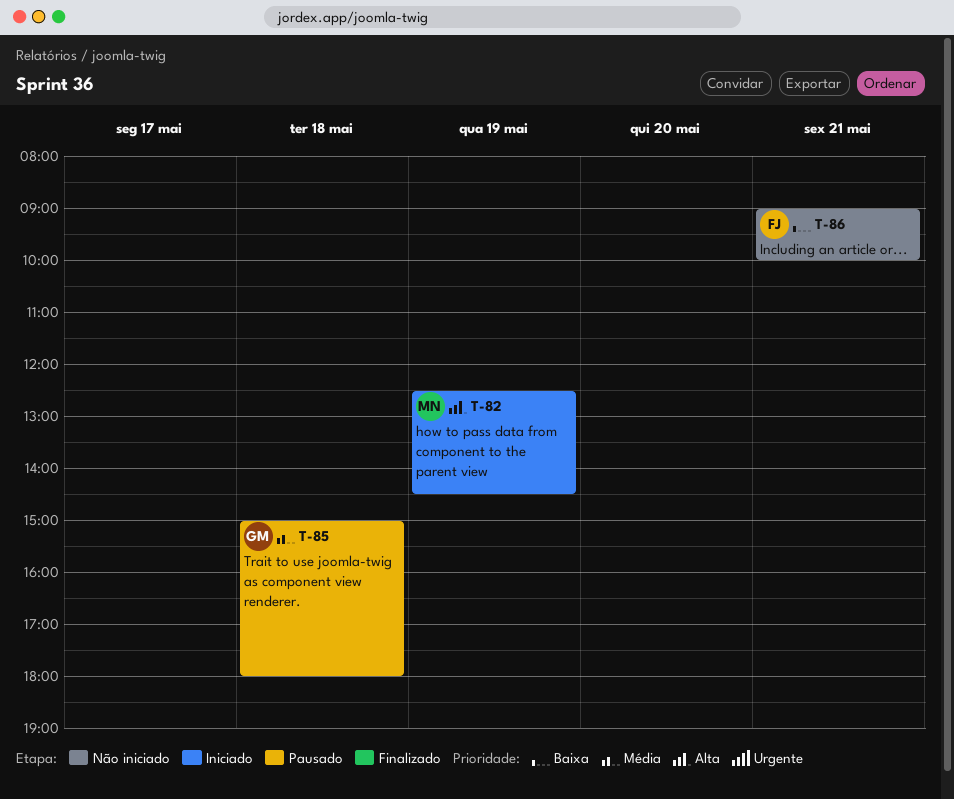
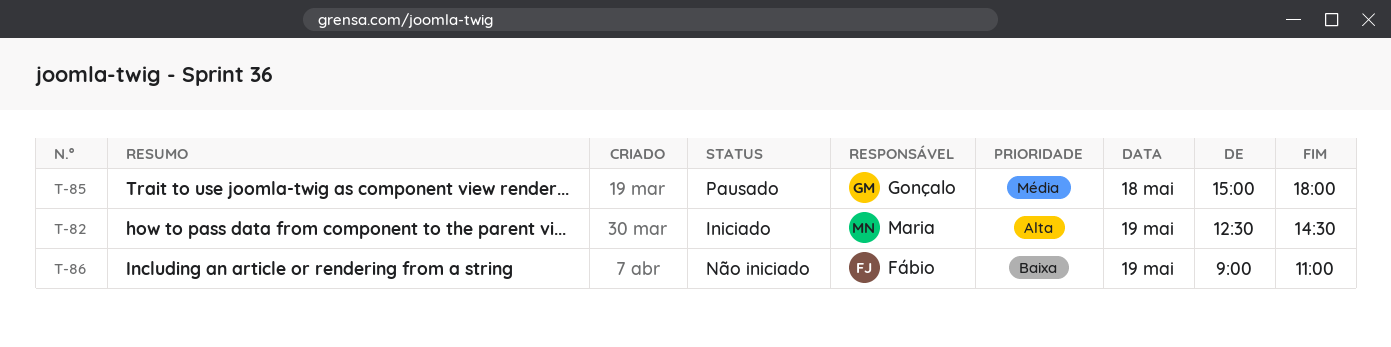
T-86, day: May 21 -> May 19
T-86, ends: 10:00 -> 11:00

